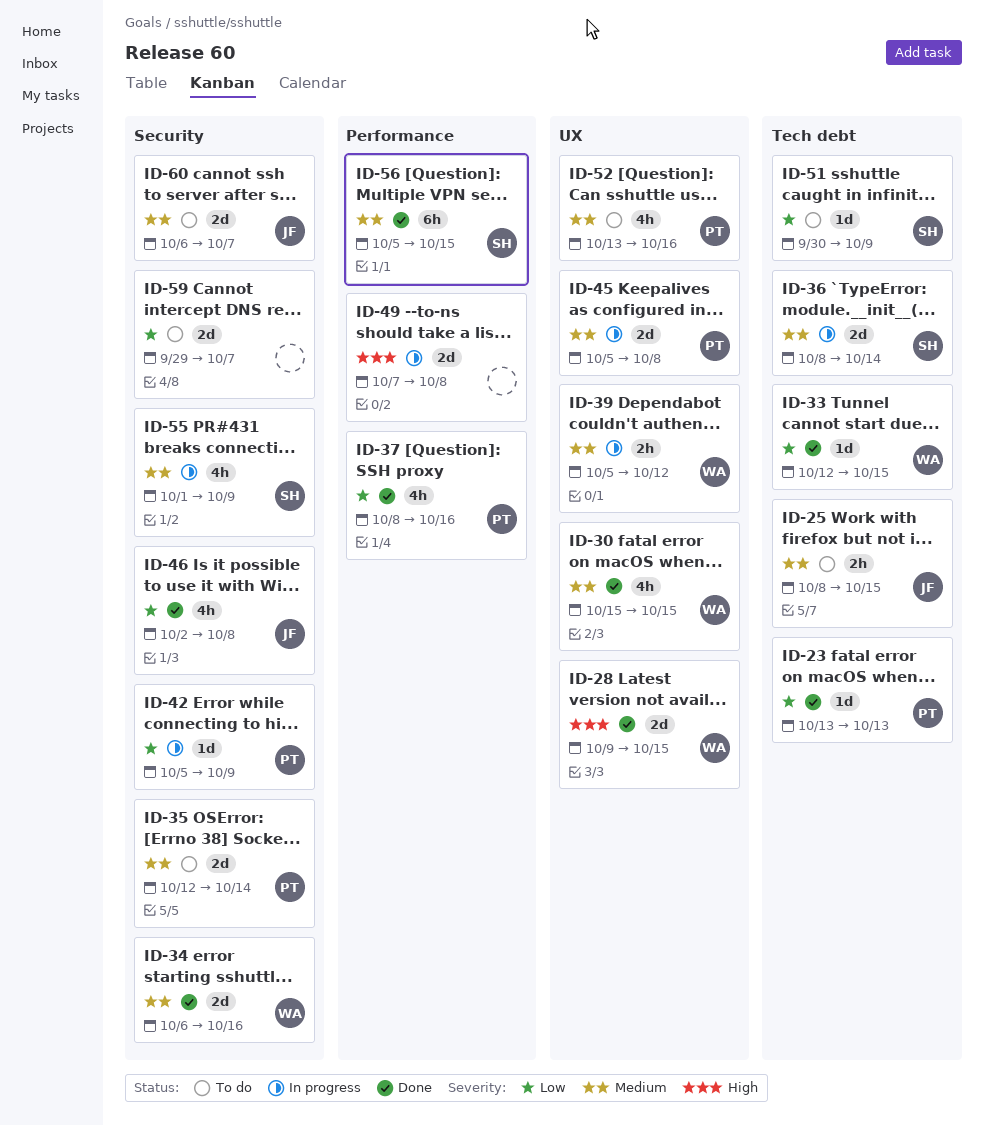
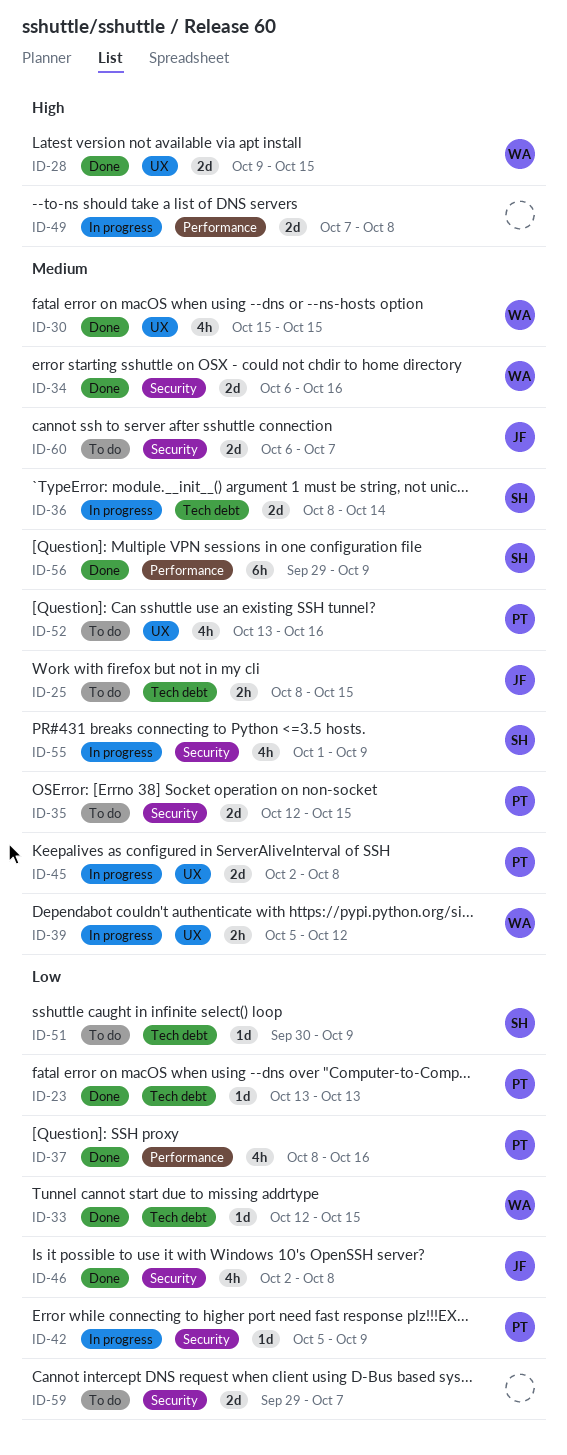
ID-35, due: Oct 14 -> Oct 15
ID-45, start: Oct 5 -> Oct 2
ID-56, start: Oct 5 -> Sep 29
ID-56, due: Oct 15 -> Oct 9

